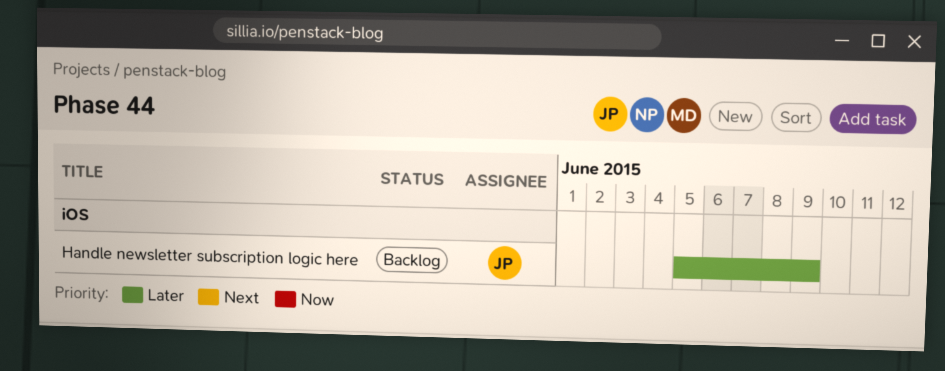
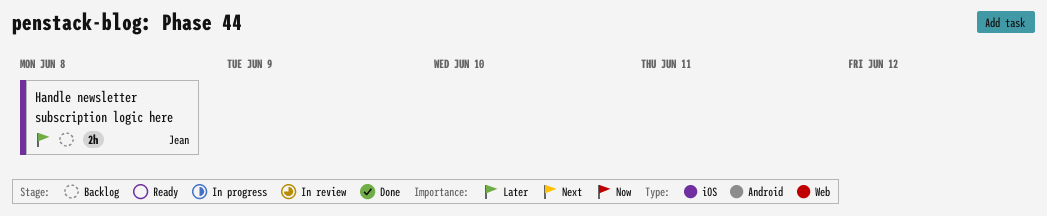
Handle newsletter subscription logic here, due: Jun 9 -> Jun 8

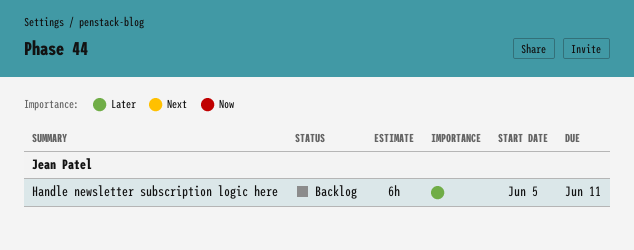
Handle newsletter subscription logic here, estimate: 2h -> 6h
Handle newsletter subscription logic here, due: Jun 8 -> Jun 11

